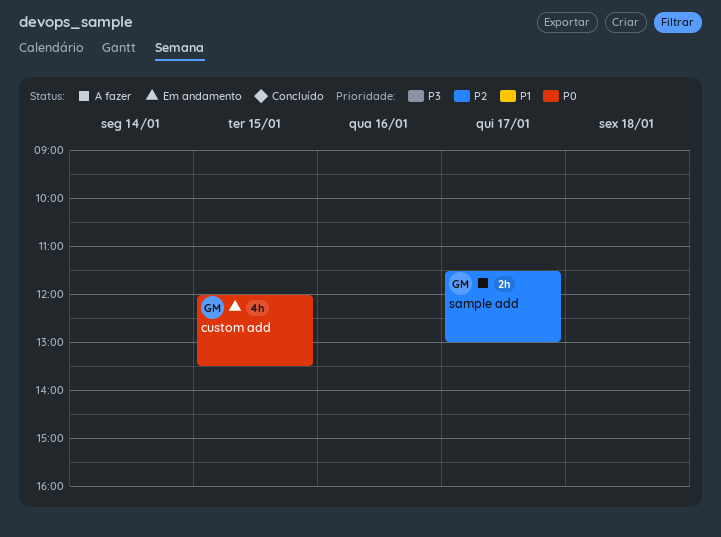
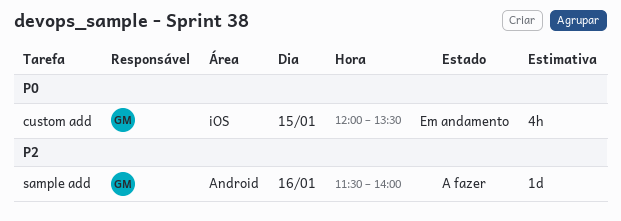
sample add, estimate: 2h -> 1d
sample add, day: Jan 17 -> Jan 16
sample add, ends: 13:00 -> 14:00

